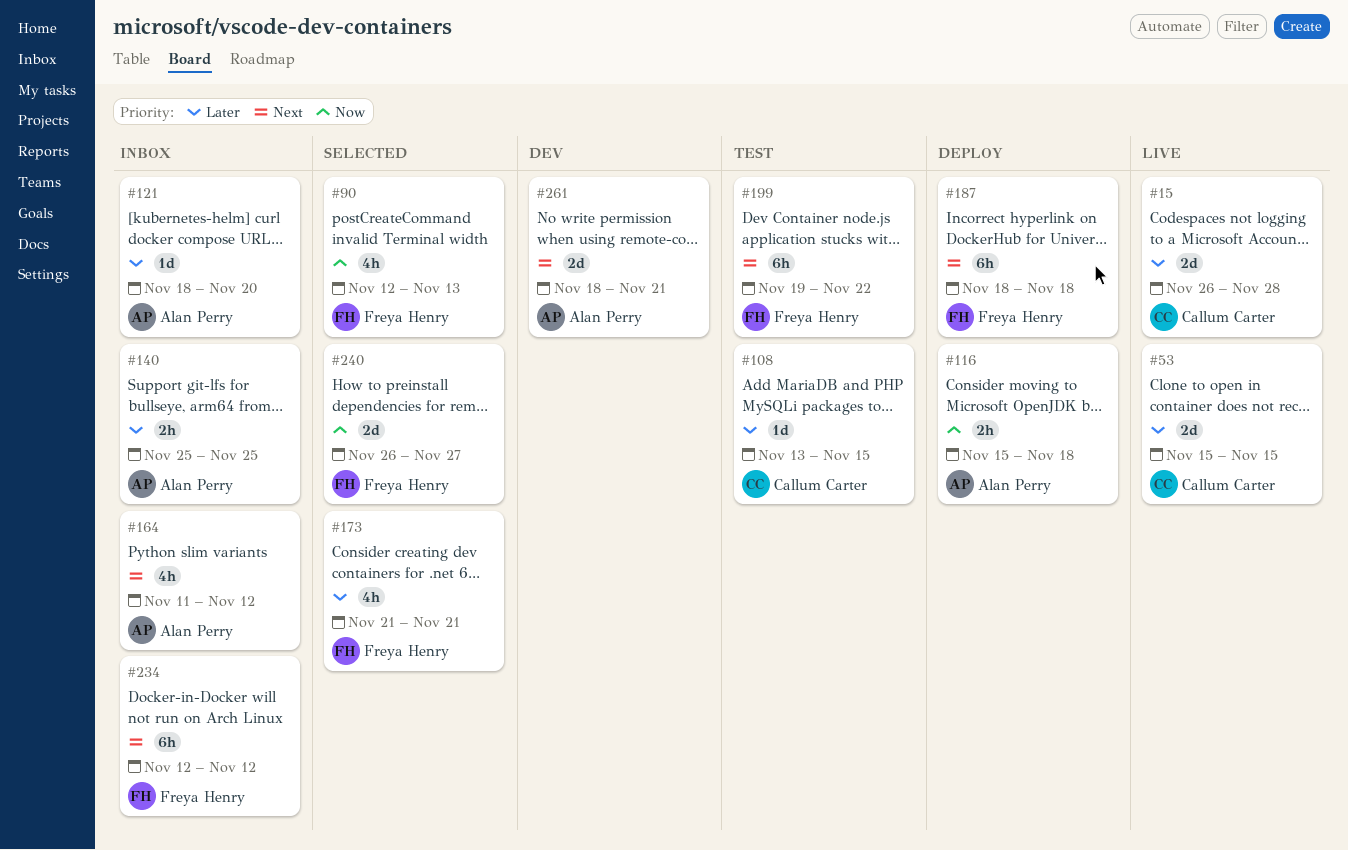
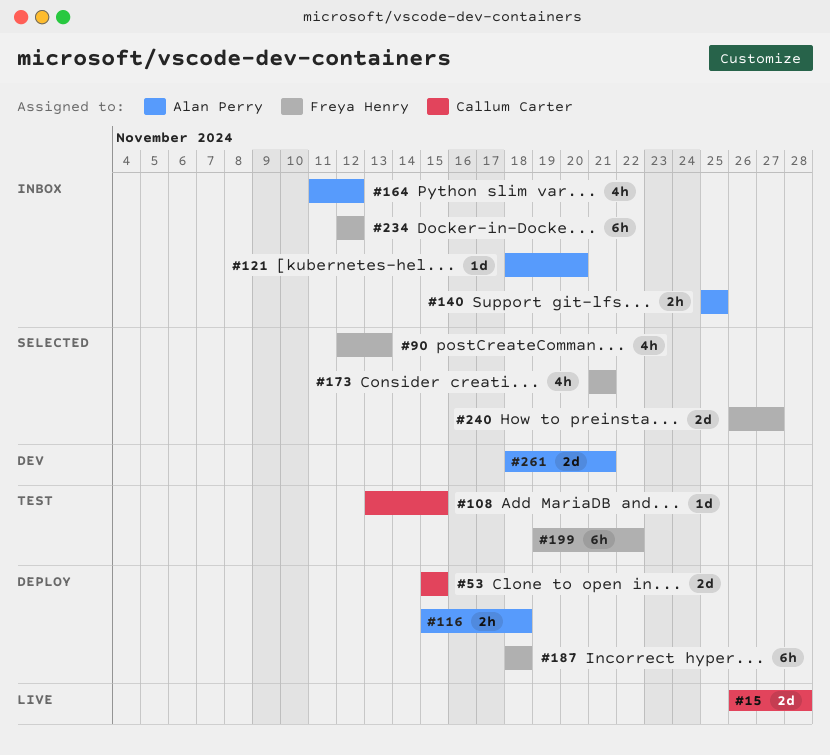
#53, status: Live -> Deploy

